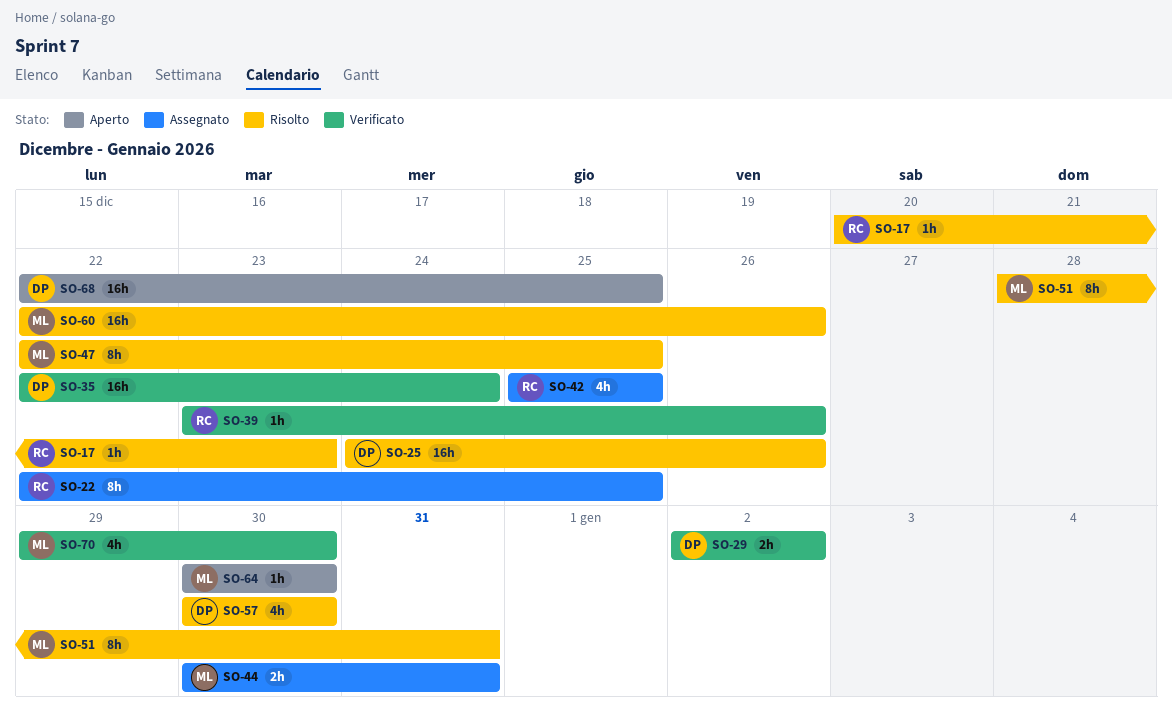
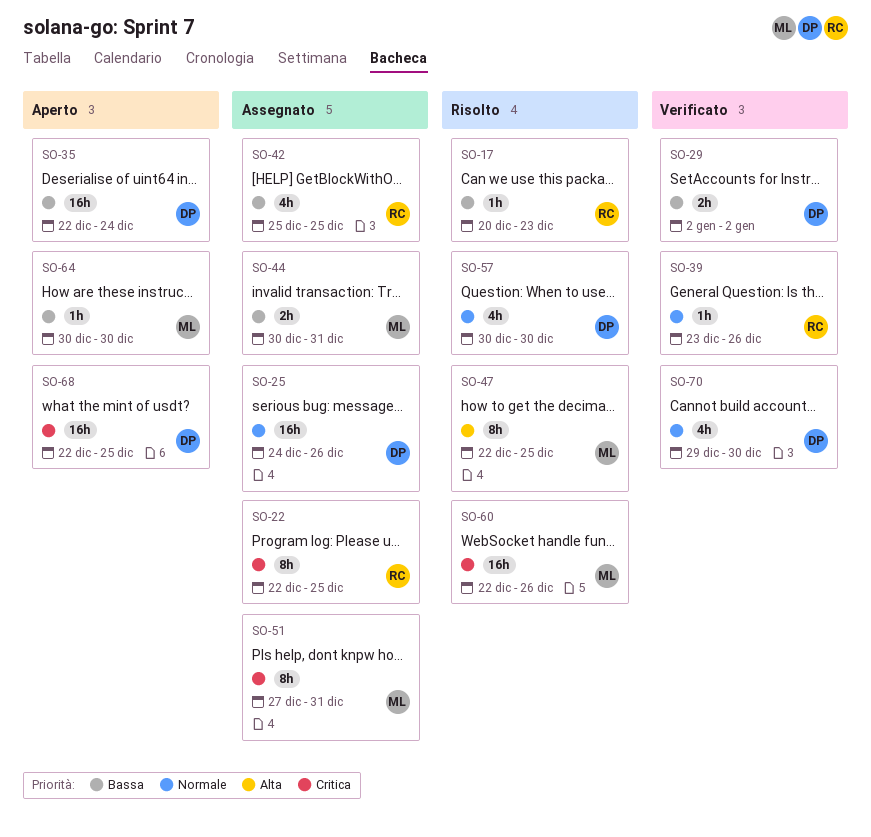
SO-25, status: Risolto -> Assegnato
SO-35, status: Verificato -> Aperto
SO-51, status: Risolto -> Assegnato
SO-51, start: Dec 28 -> Dec 27
SO-70, owner: ML -> DP

